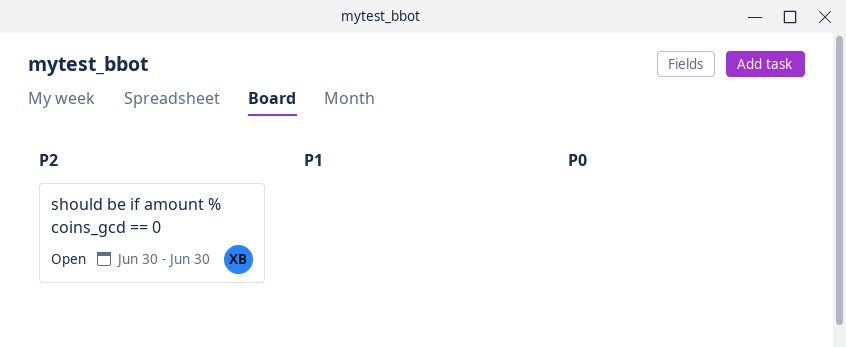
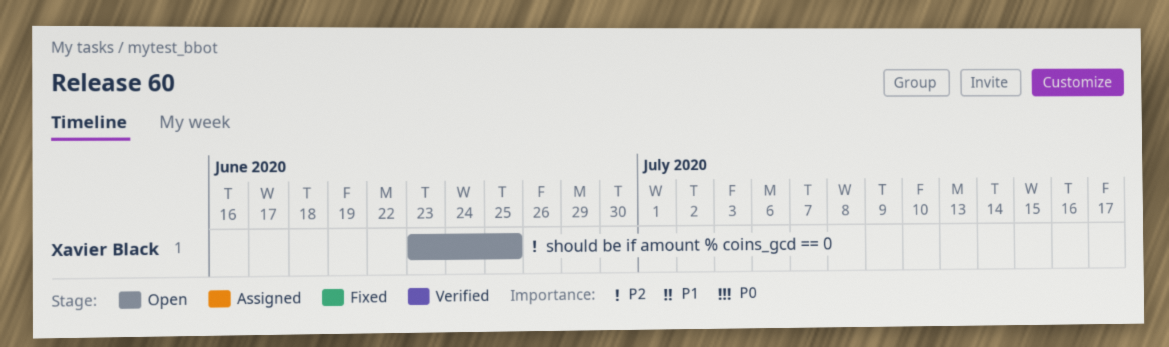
should be if amount % coins_gcd == 0, start: Jun 30 -> Jun 23
should be if amount % coins_gcd == 0, due: Jun 30 -> Jun 25

